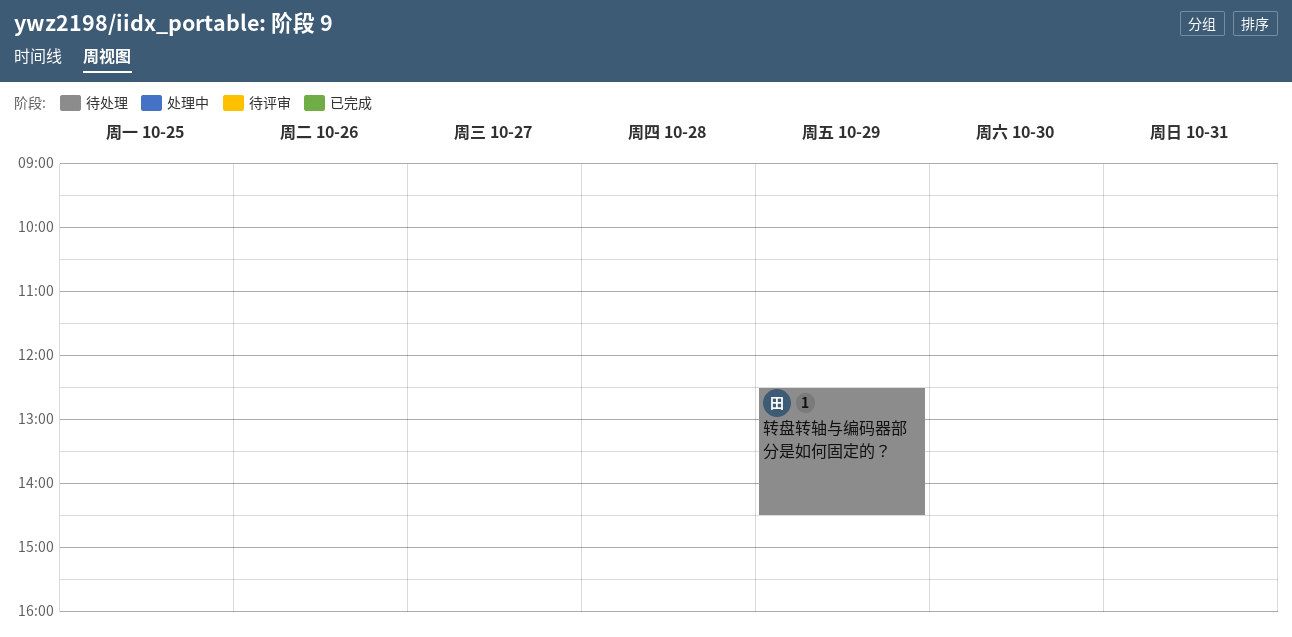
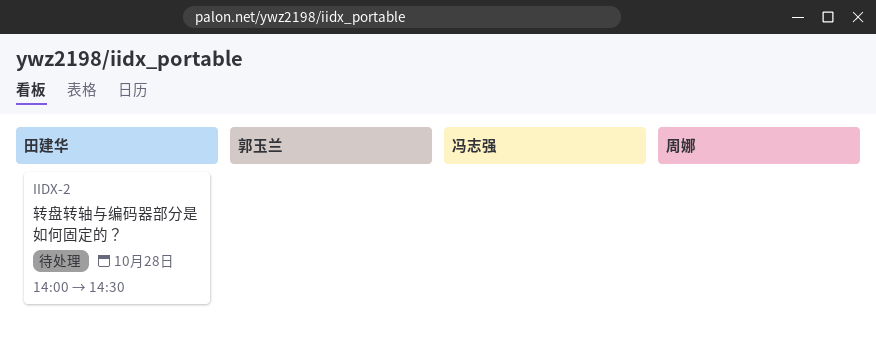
转盘转轴与编码器部分是如何固定的？, day: Oct 29 -> Oct 28
转盘转轴与编码器部分是如何固定的？, begins: 12:30 -> 14:00

